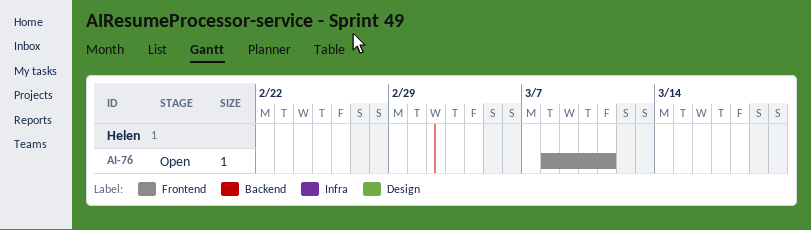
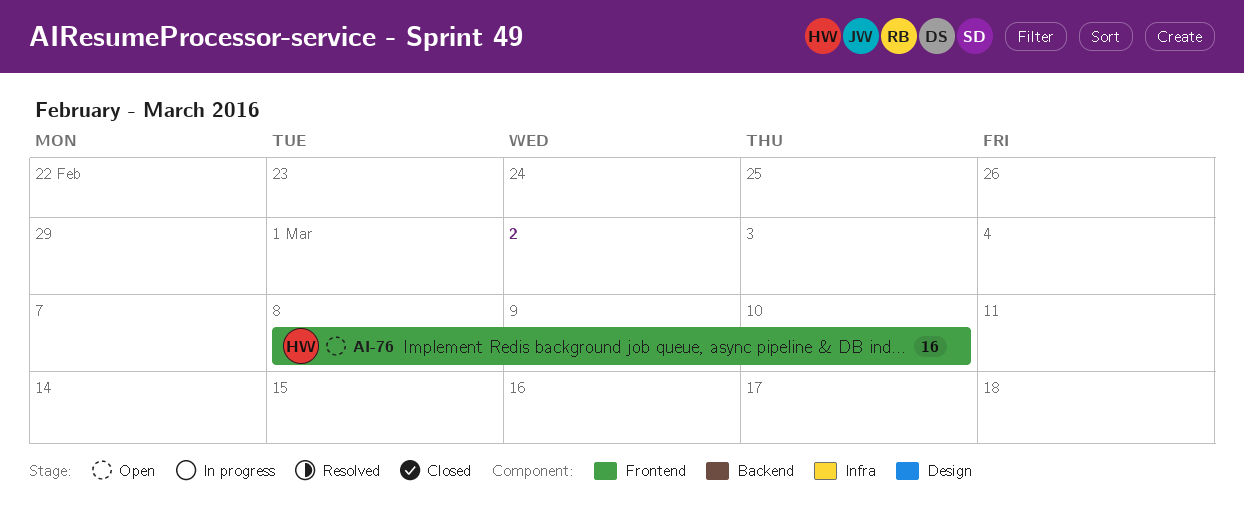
AI-76, estimate: 1 -> 16
AI-76, due: Mar 11 -> Mar 10

